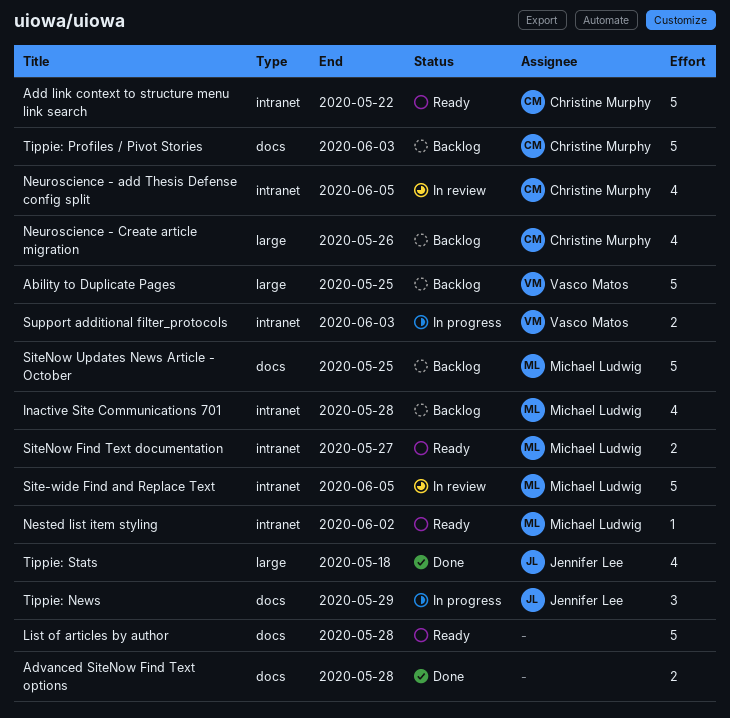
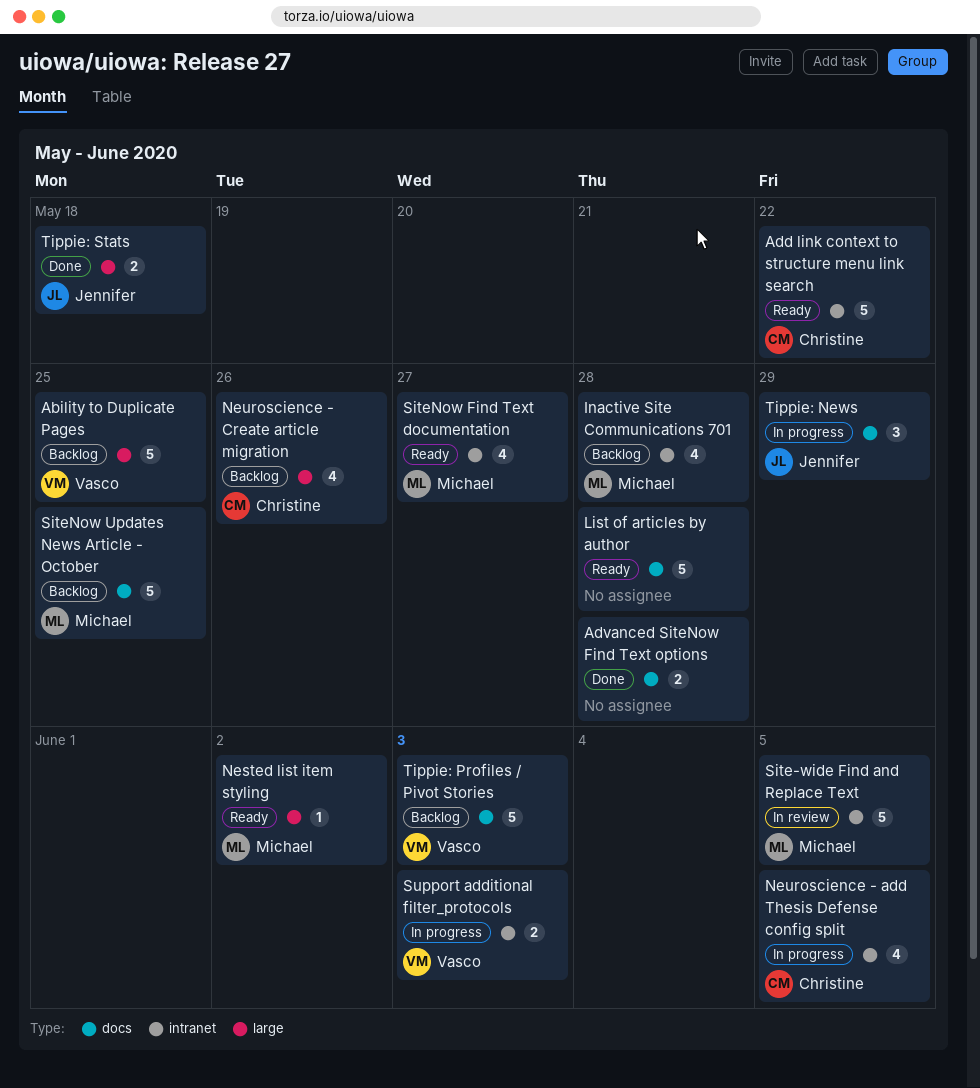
Nested list item styling, label: intranet -> large
Neuroscience - add Thesis Defense config split, status: In review -> In progress
SiteNow Find Text documentation, estimate: 2 -> 4
Tippie: Profiles / Pivot Stories, owner: Christine Murphy -> Vasco Matos
Tippie: Stats, estimate: 4 -> 2

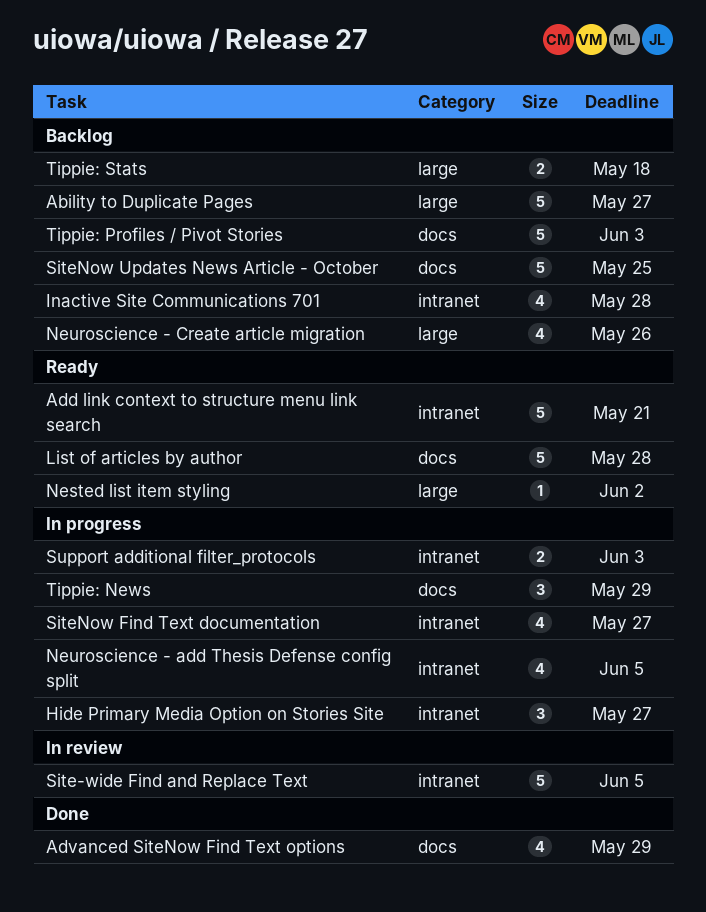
Ability to Duplicate Pages, due: May 25 -> May 27
Add link context to structure menu link search, due: May 22 -> May 21
Advanced SiteNow Find Text options, estimate: 2 -> 4
Advanced SiteNow Find Text options, due: May 28 -> May 29
Hide Primary Media Option on Stories Site: none -> present
SiteNow Find Text documentation, status: Ready -> In progress
Tippie: Stats, status: Done -> Backlog

